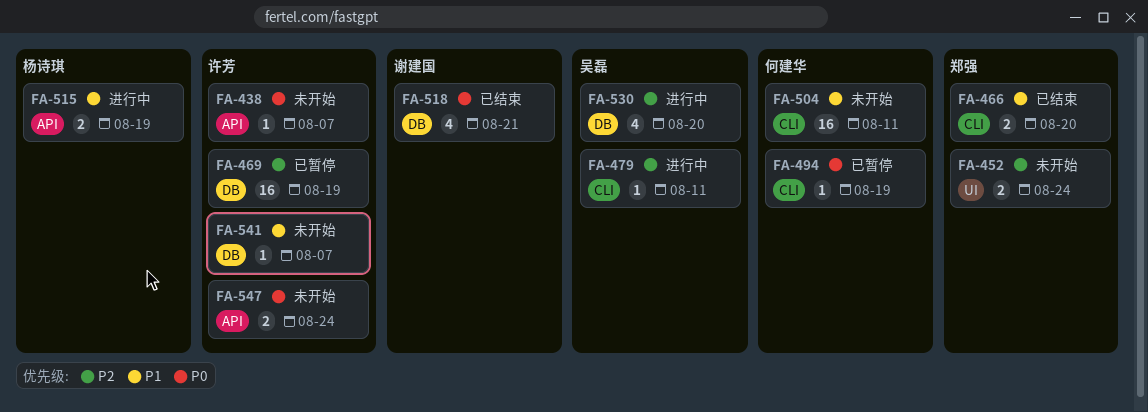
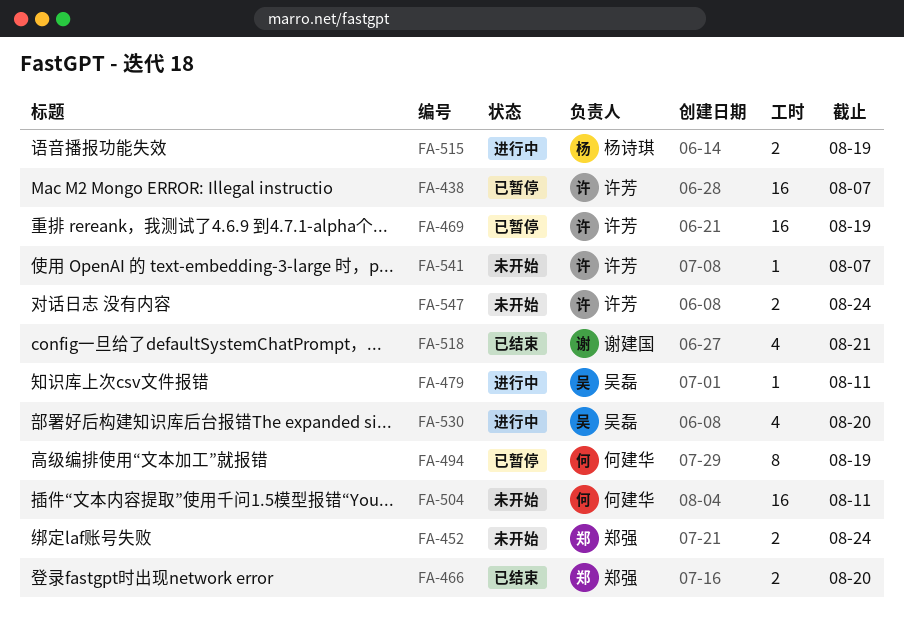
FA-438, status: 未开始 -> 已暂停
FA-438, estimate: 1 -> 16
FA-494, estimate: 1 -> 8

